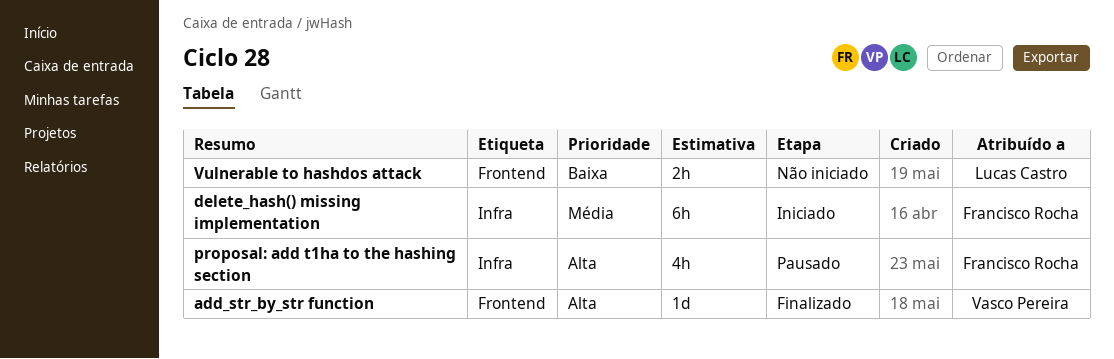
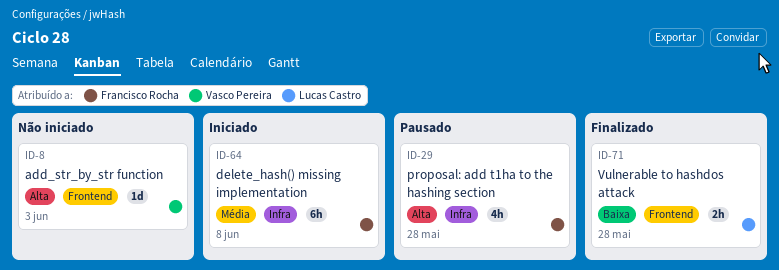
add_str_by_str function, status: Finalizado -> Não iniciado
Vulnerable to hashdos attack, status: Não iniciado -> Finalizado

